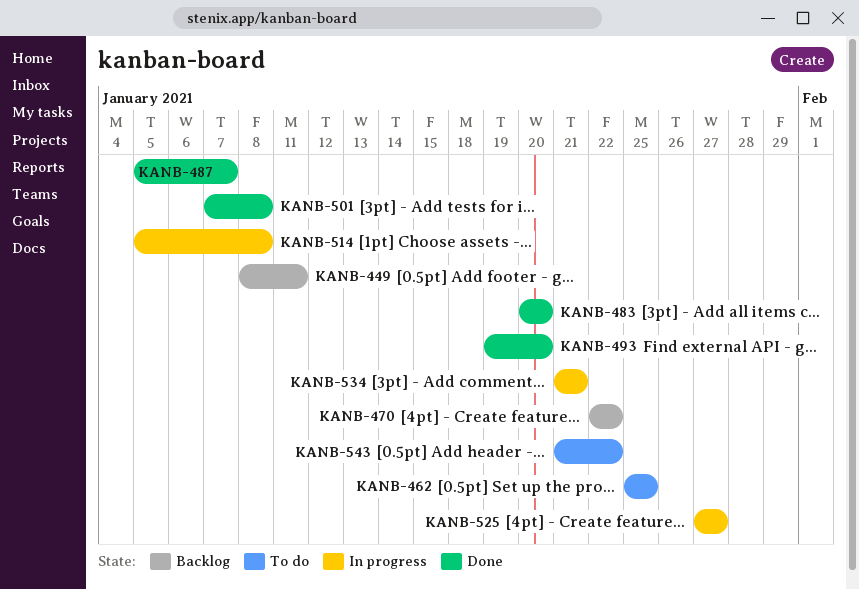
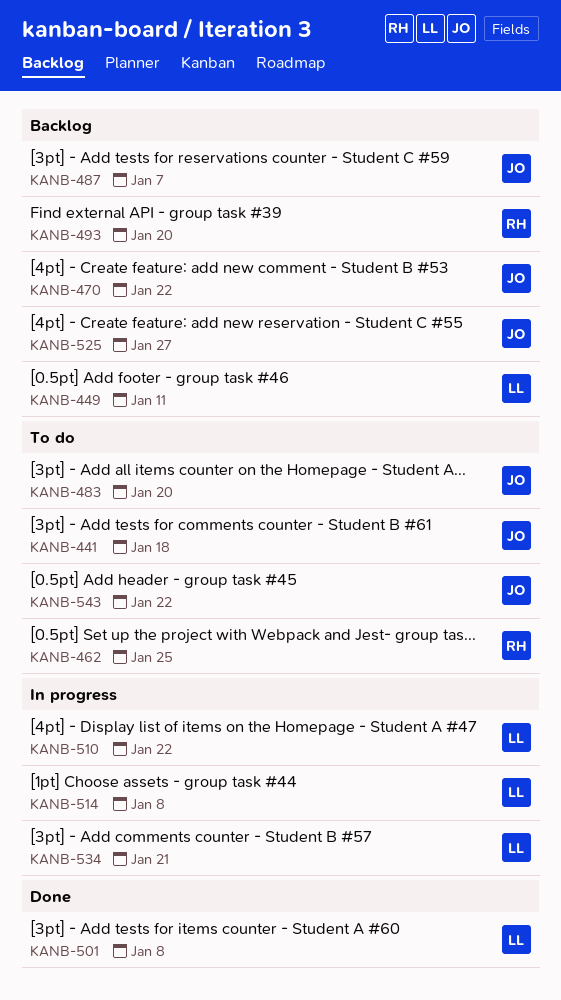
KANB-441: none -> present
KANB-483, status: Done -> To do
KANB-487, status: Done -> Backlog
KANB-493, status: Done -> Backlog
KANB-510: none -> present
KANB-525, status: In progress -> Backlog

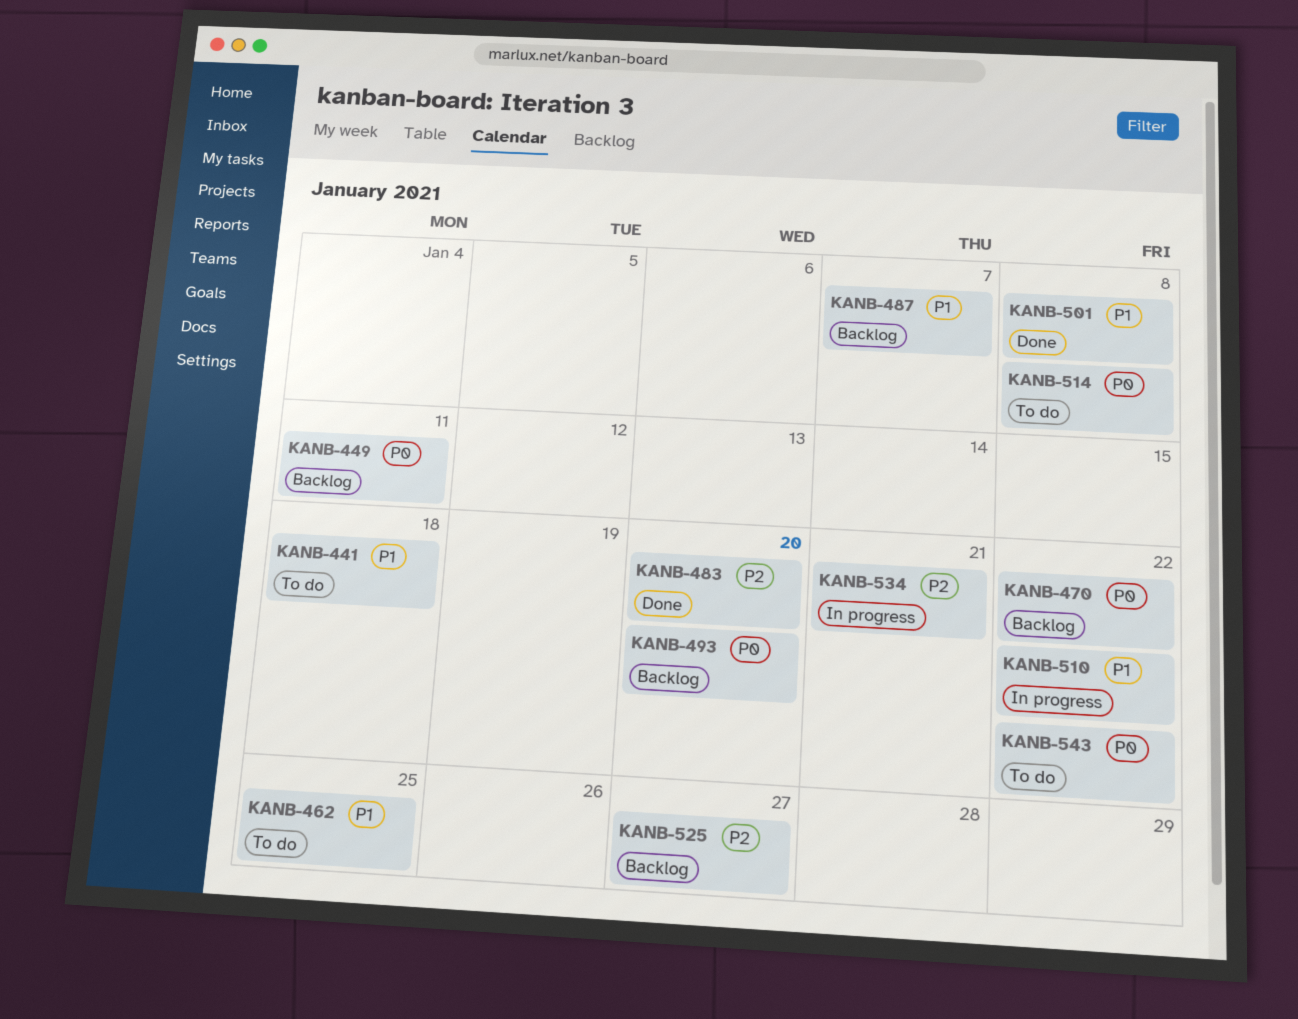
KANB-483, status: To do -> Done
KANB-514, status: In progress -> To do

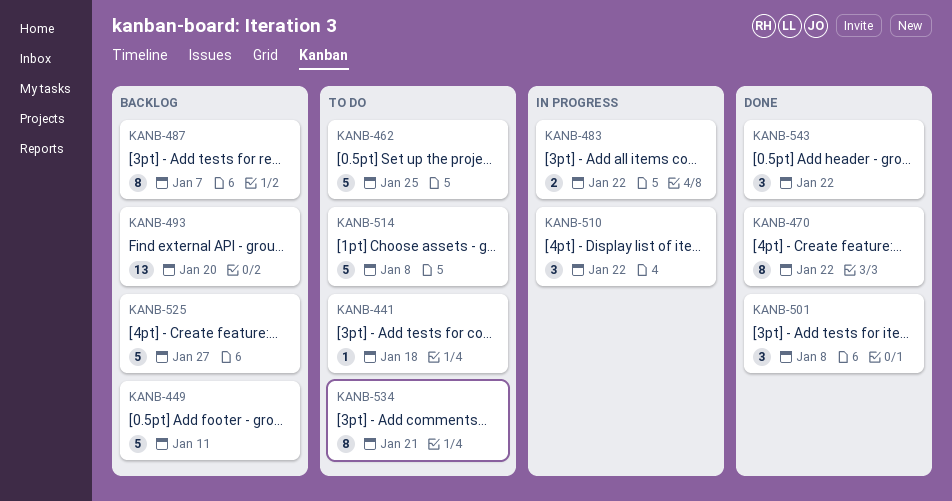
KANB-470, status: Backlog -> Done
KANB-483, status: Done -> In progress
KANB-483, due: Jan 20 -> Jan 22
KANB-534, status: In progress -> To do
KANB-543, status: To do -> Done

